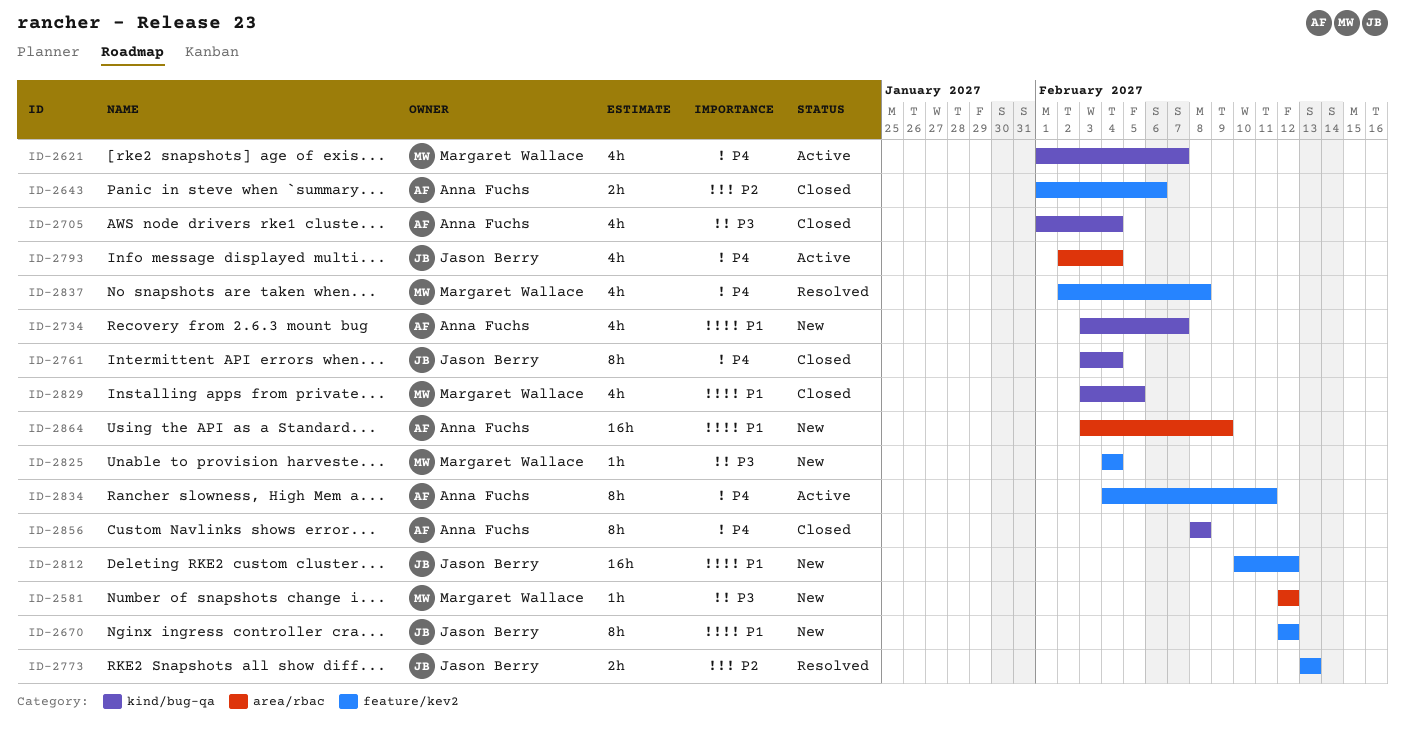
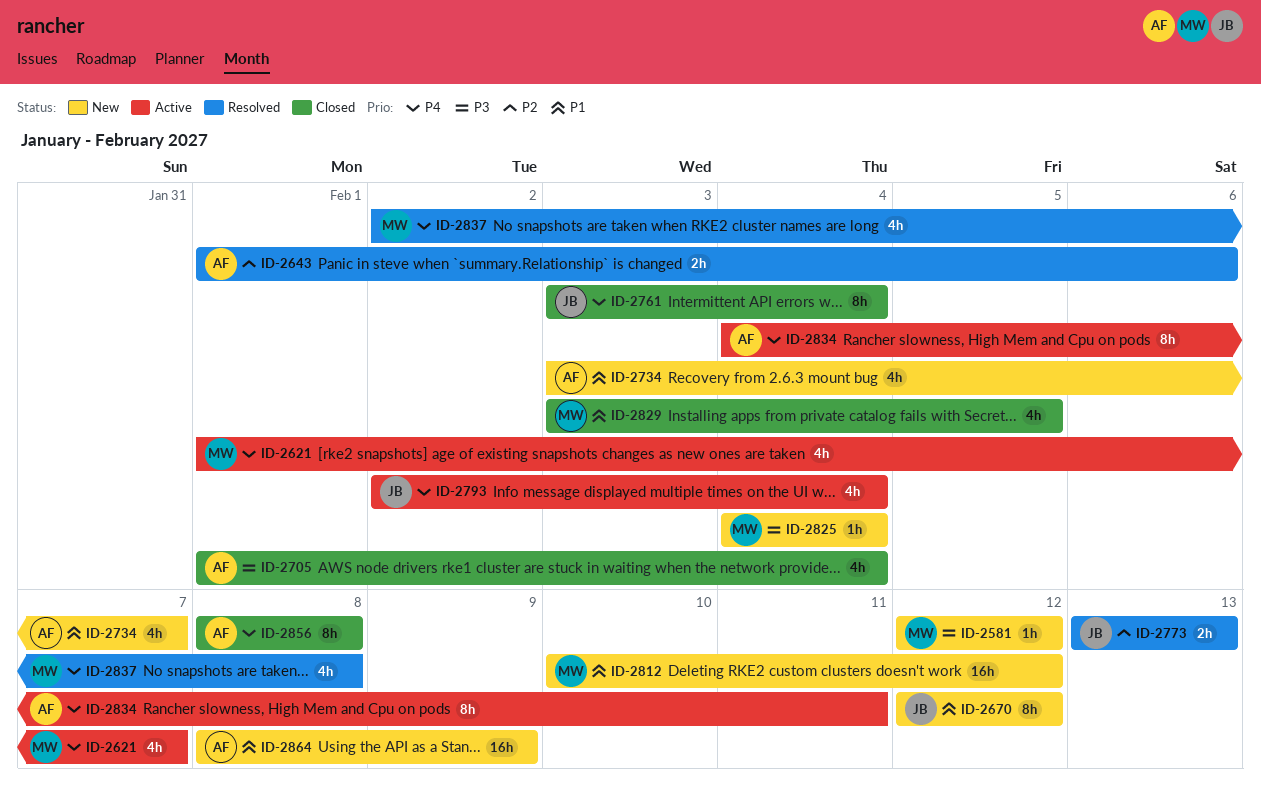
ID-2643, status: Closed -> Resolved
ID-2812, owner: Jason Berry -> Margaret Wallace
ID-2864, start: Feb 3 -> Feb 8

